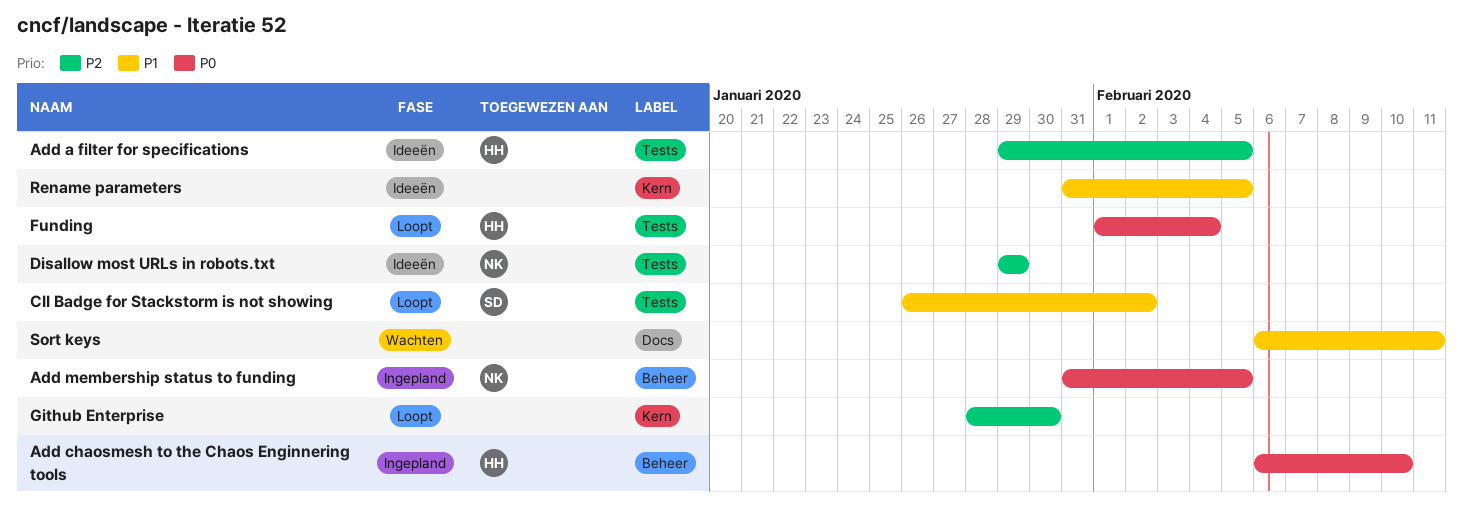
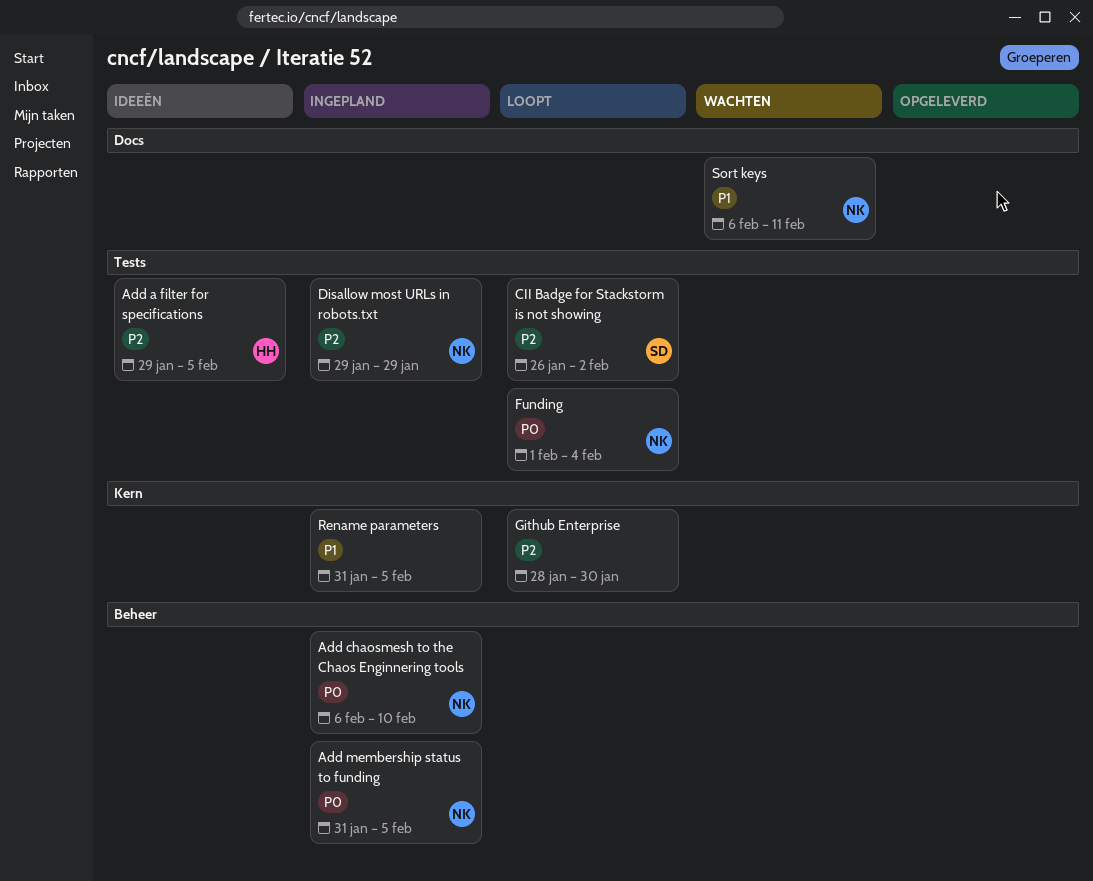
Add chaosmesh to the Chaos Enginnering tools, owner: HH -> NK
CII Badge for Stackstorm is not showing, priority: P1 -> P2
Disallow most URLs in robots.txt, status: Ideeën -> Ingepland
Funding, owner: HH -> NK
Rename parameters, status: Ideeën -> Ingepland
Sort keys, owner: none -> NK

